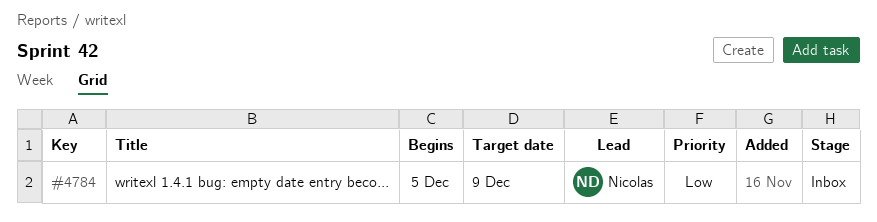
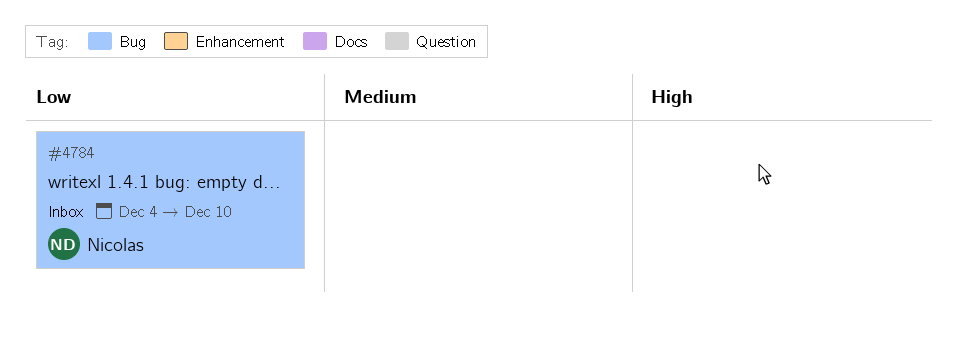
#4784, start: Dec 5 -> Dec 4
#4784, due: Dec 9 -> Dec 10

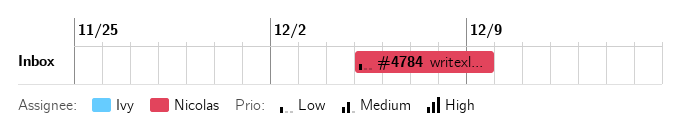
#4784, start: Dec 4 -> Dec 5
#4784, due: Dec 10 -> Dec 9

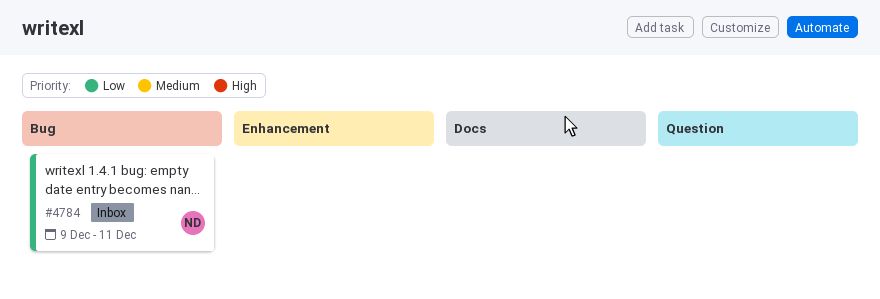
#4784, start: Dec 5 -> Dec 9
#4784, due: Dec 9 -> Dec 11

